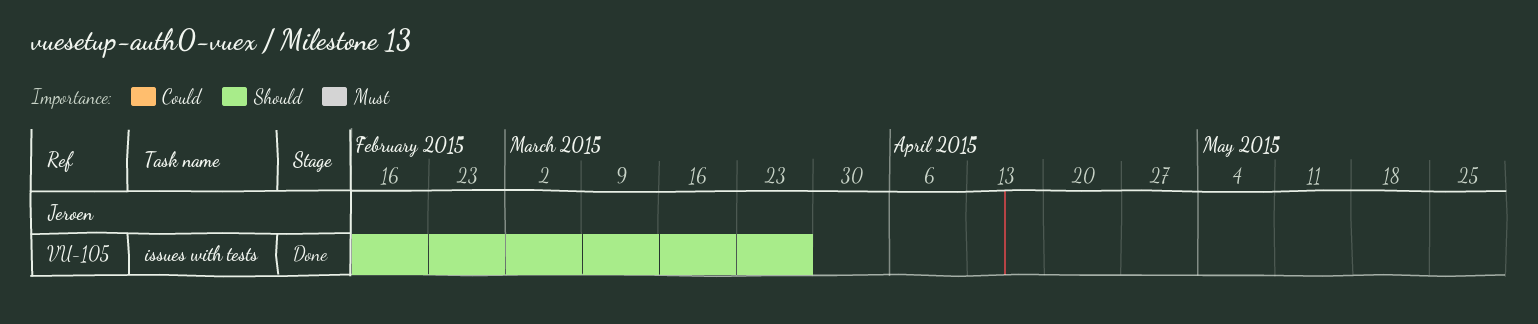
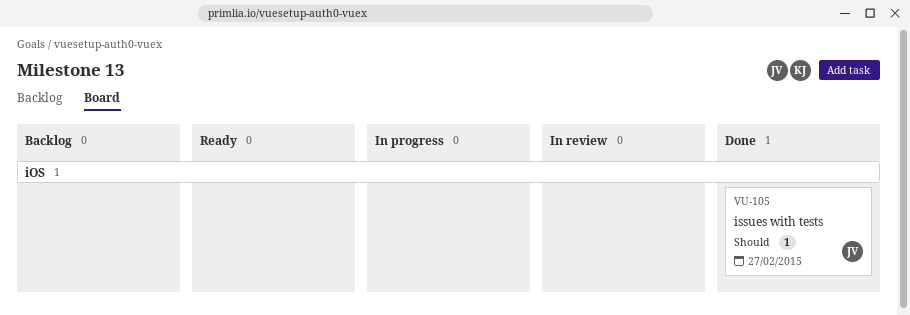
VU-105, due: Mar 27 -> Feb 27

